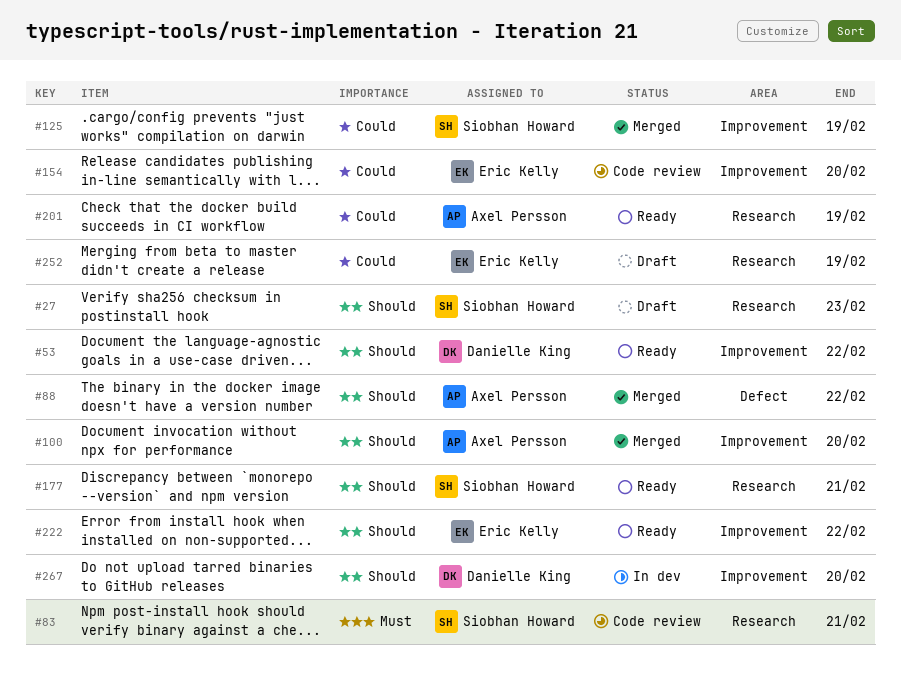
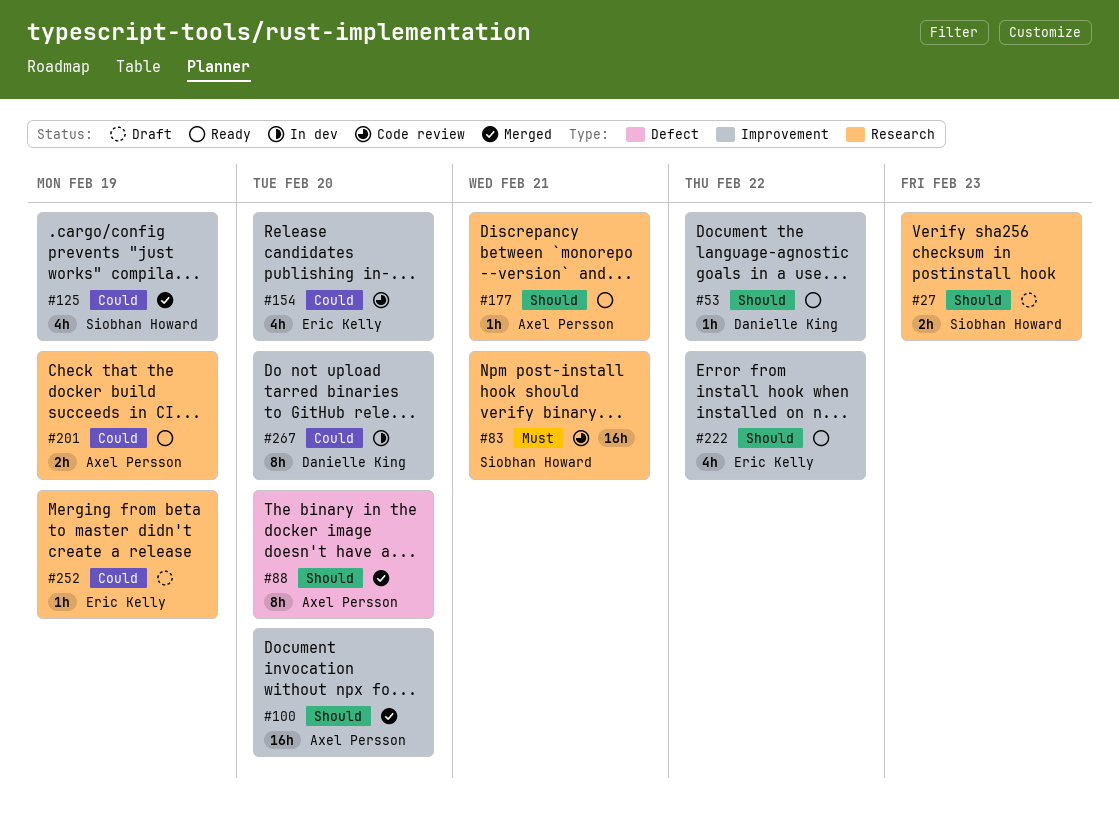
#88, due: Feb 22 -> Feb 20
#177, owner: Siobhan Howard -> Axel Persson
#267, priority: Should -> Could

